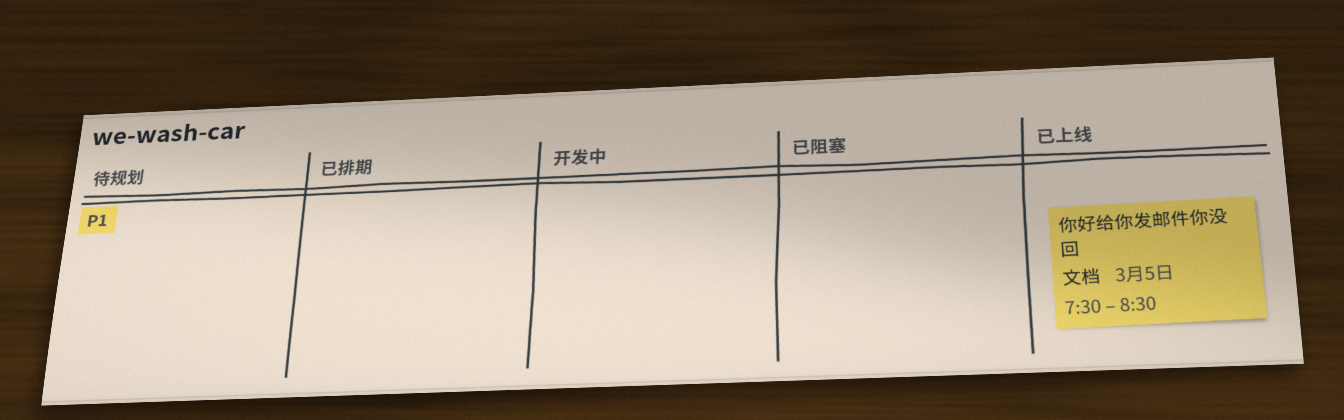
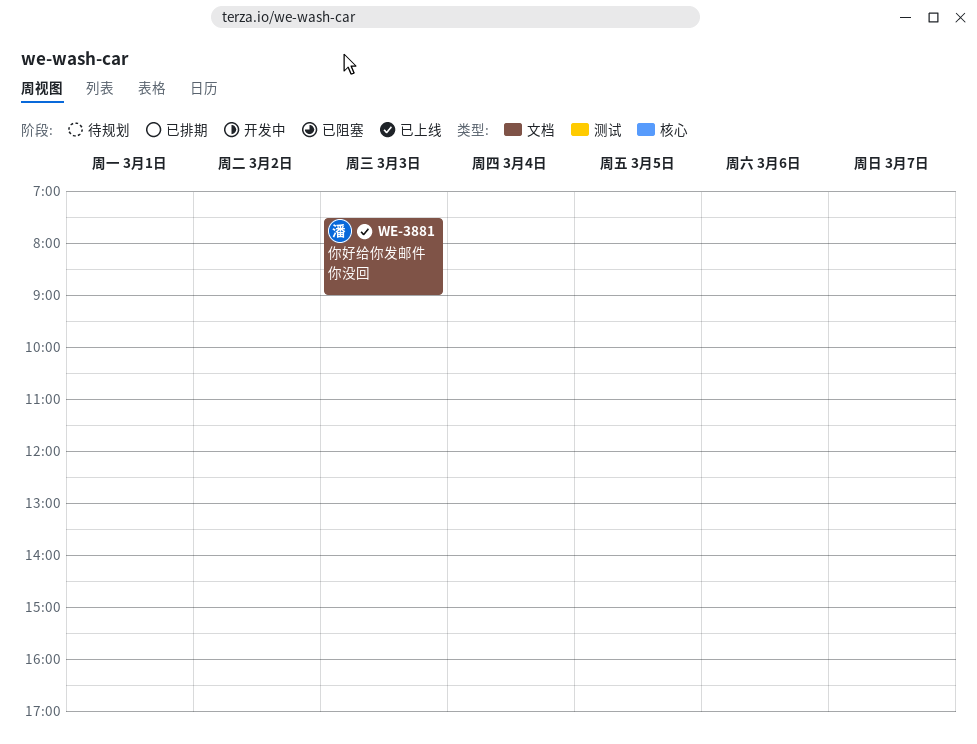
你好给你发邮件你没回, day: Mar 5 -> Mar 3
你好给你发邮件你没回, ends: 08:30 -> 09:00

